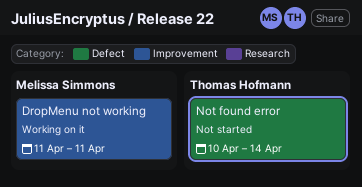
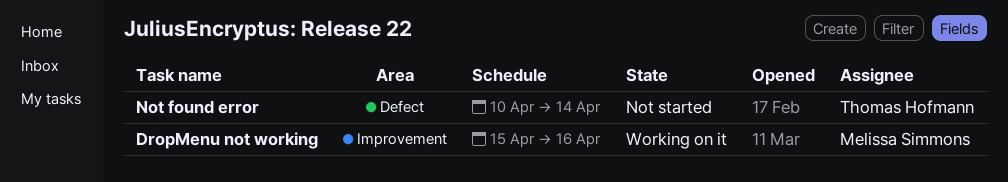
DropMenu not working, start: Apr 11 -> Apr 15
DropMenu not working, due: Apr 11 -> Apr 16

